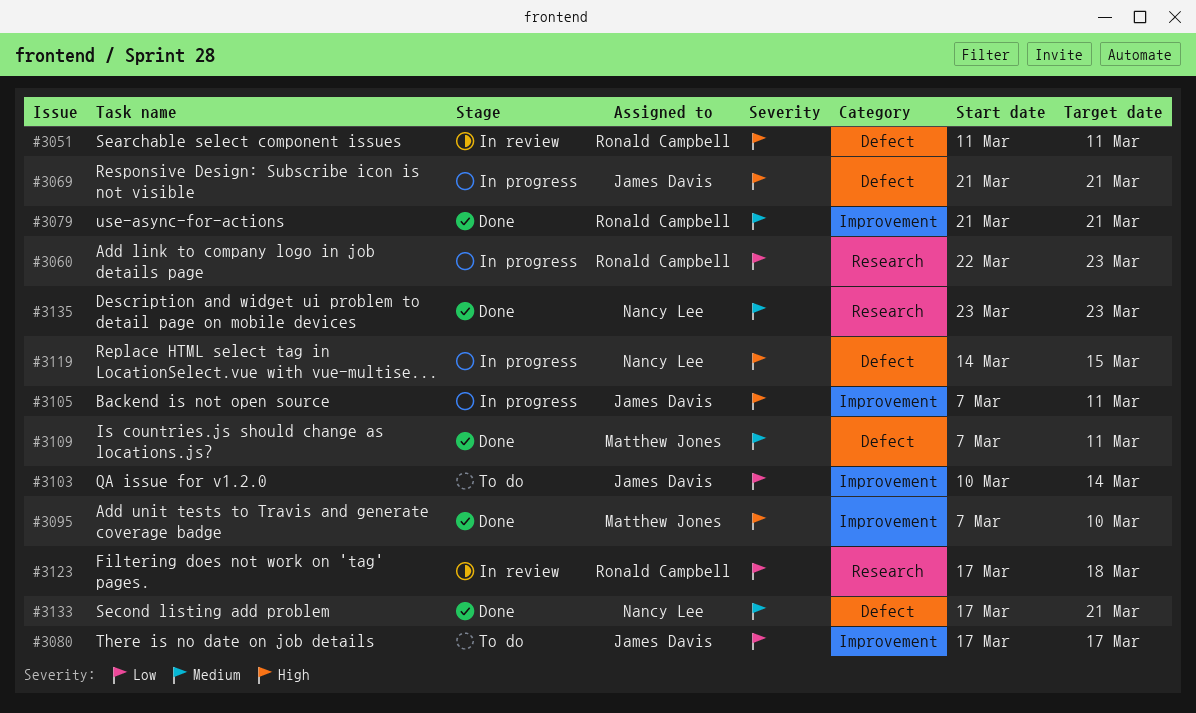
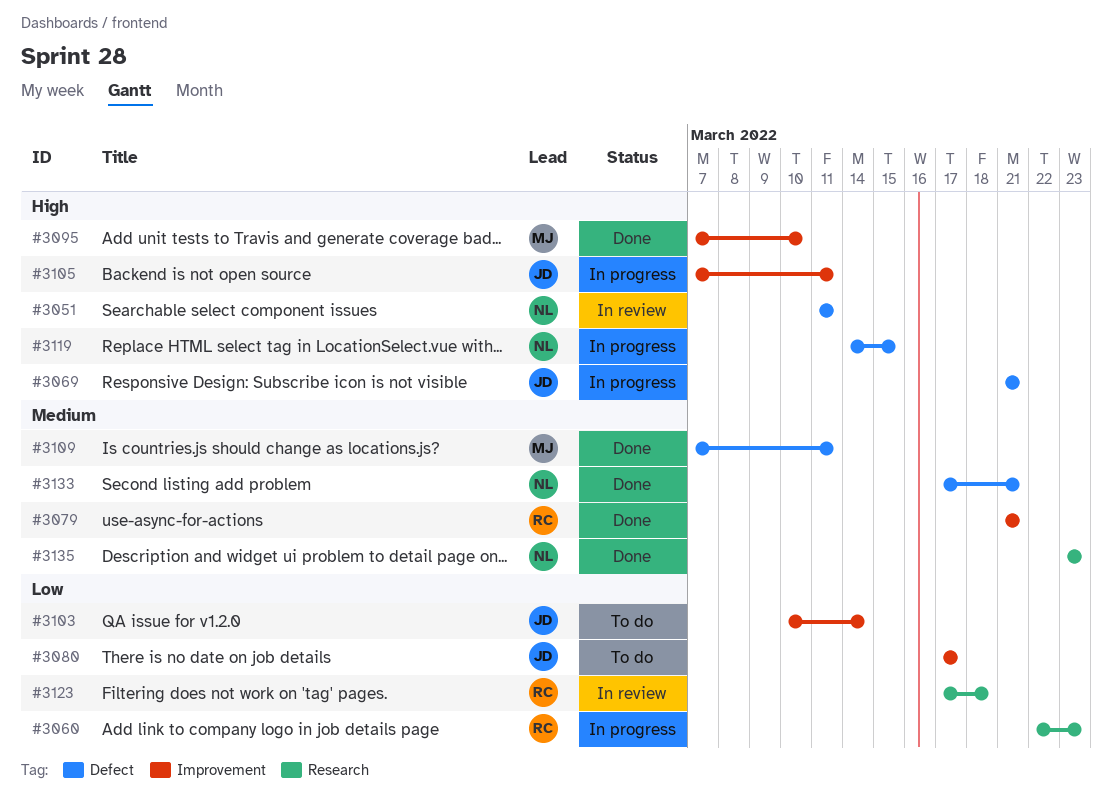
#3051, owner: Ronald Campbell -> Nancy Lee

